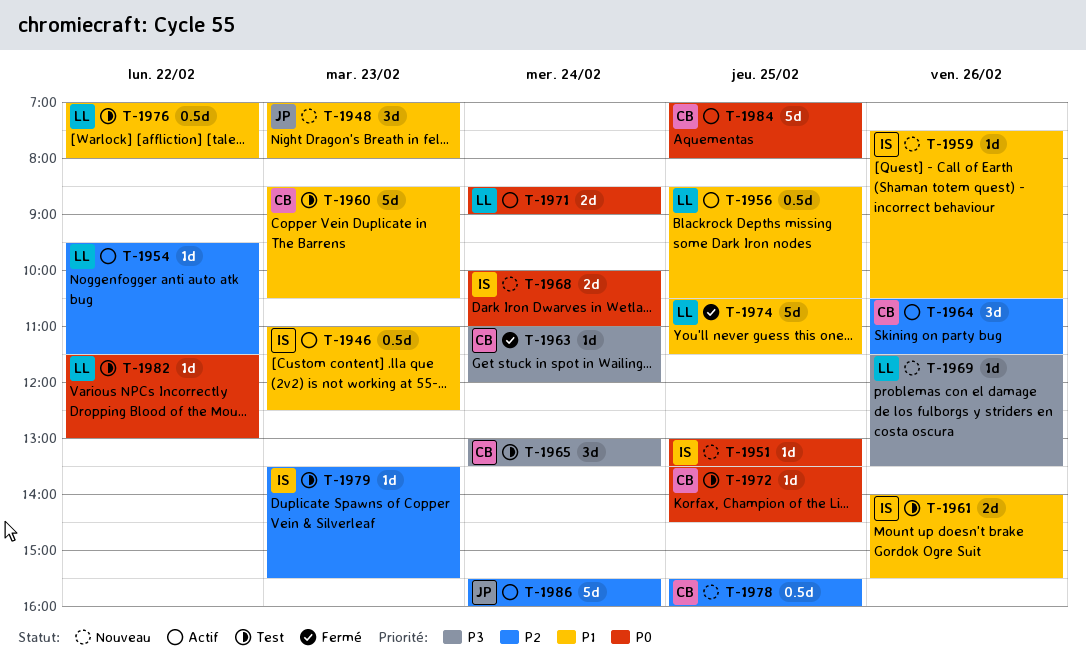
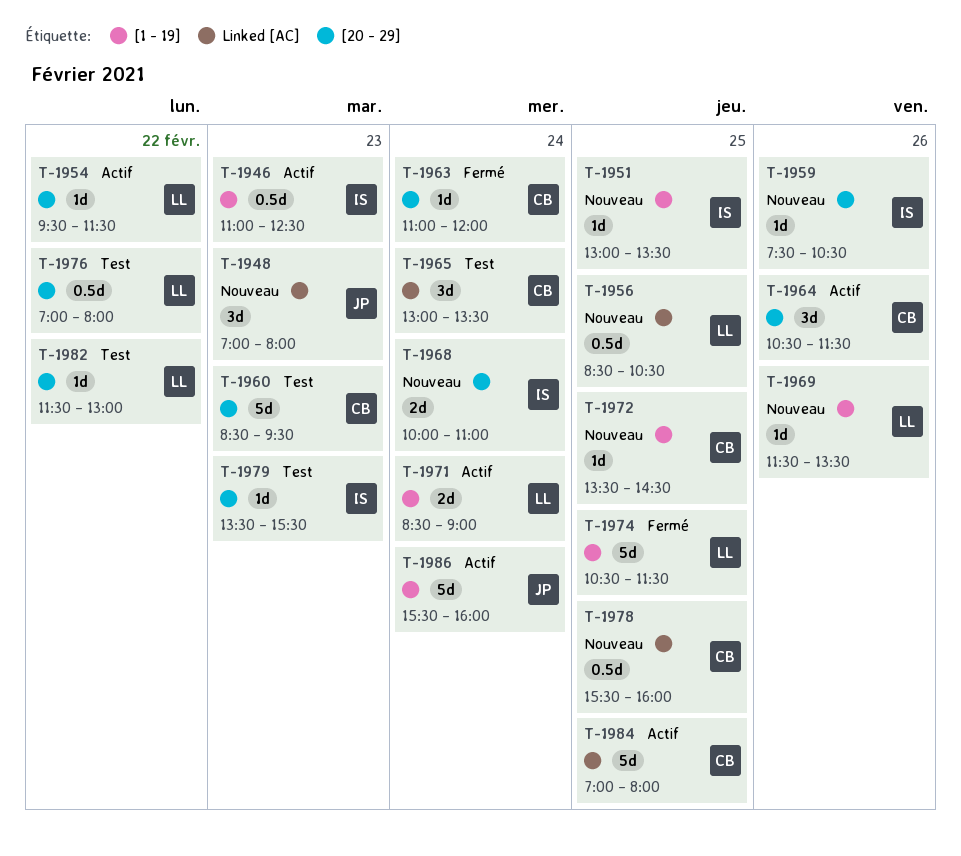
T-1956, status: Actif -> Nouveau
T-1960, ends: 10:30 -> 09:30
T-1961: present -> none
T-1972, status: Test -> Nouveau

